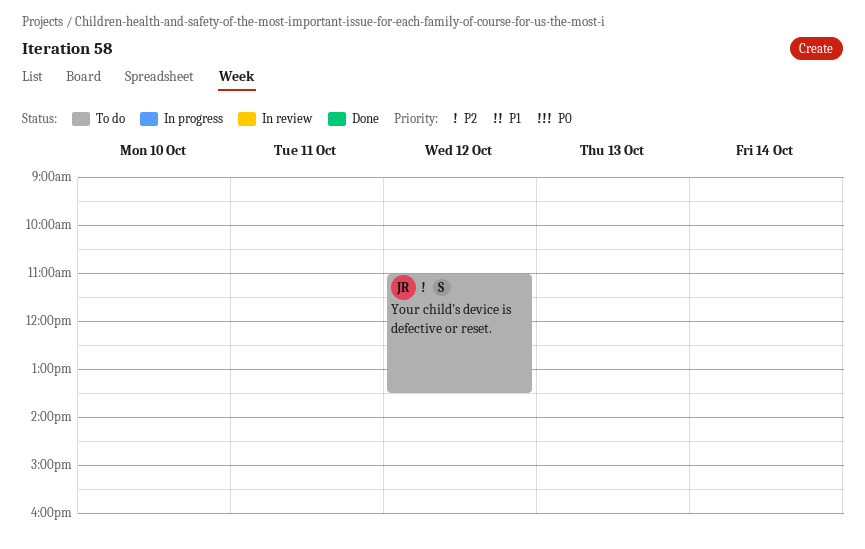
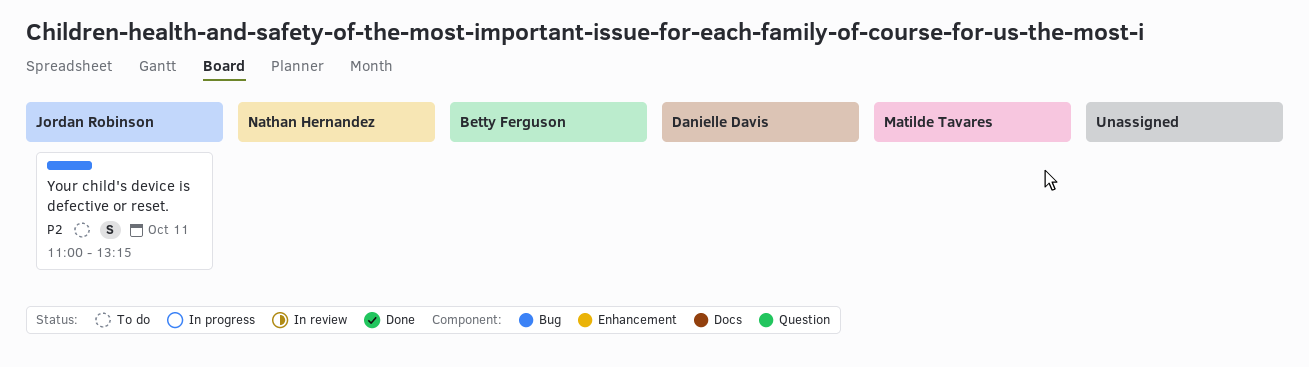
Your child's device is defective or reset., day: Oct 12 -> Oct 11
Your child's device is defective or reset., ends: 13:30 -> 13:15

